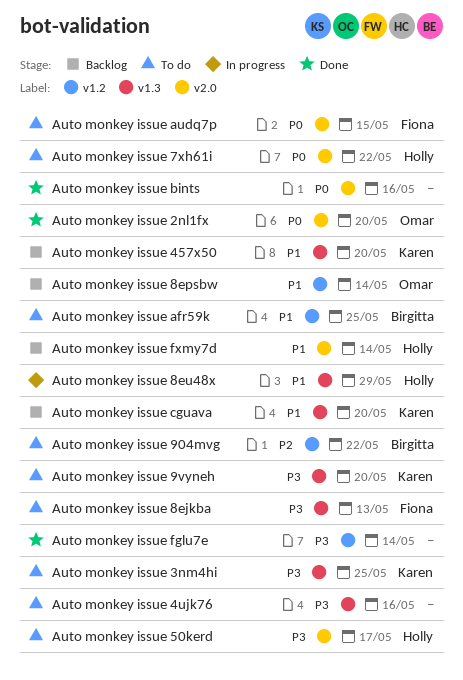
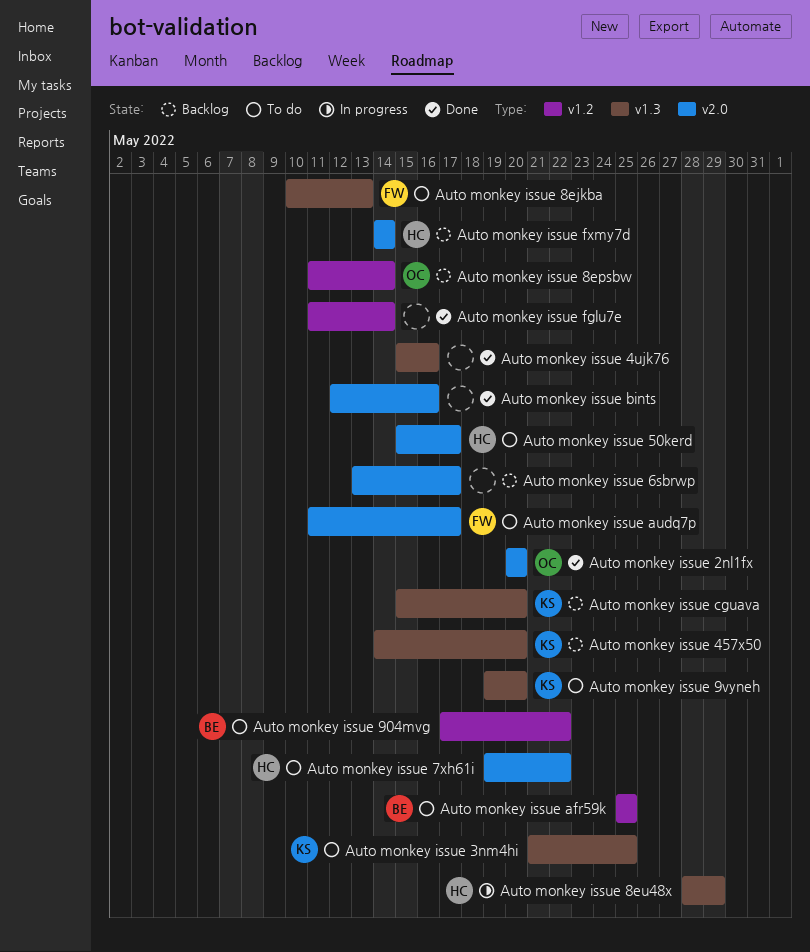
Auto monkey issue 4ujk76, status: To do -> Done
Auto monkey issue 6sbrwp: none -> present
Auto monkey issue audq7p, due: May 15 -> May 17

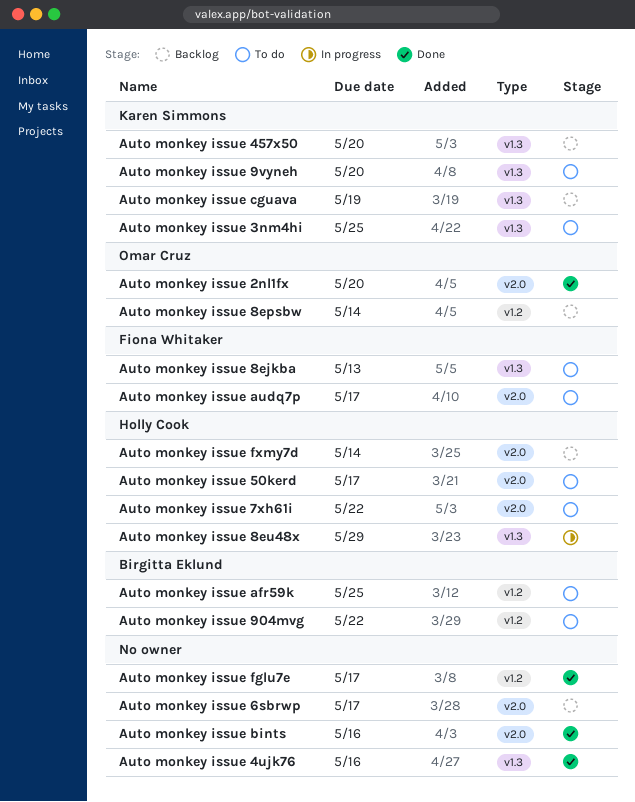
Auto monkey issue cguava, due: May 20 -> May 19
Auto monkey issue fglu7e, due: May 14 -> May 17

